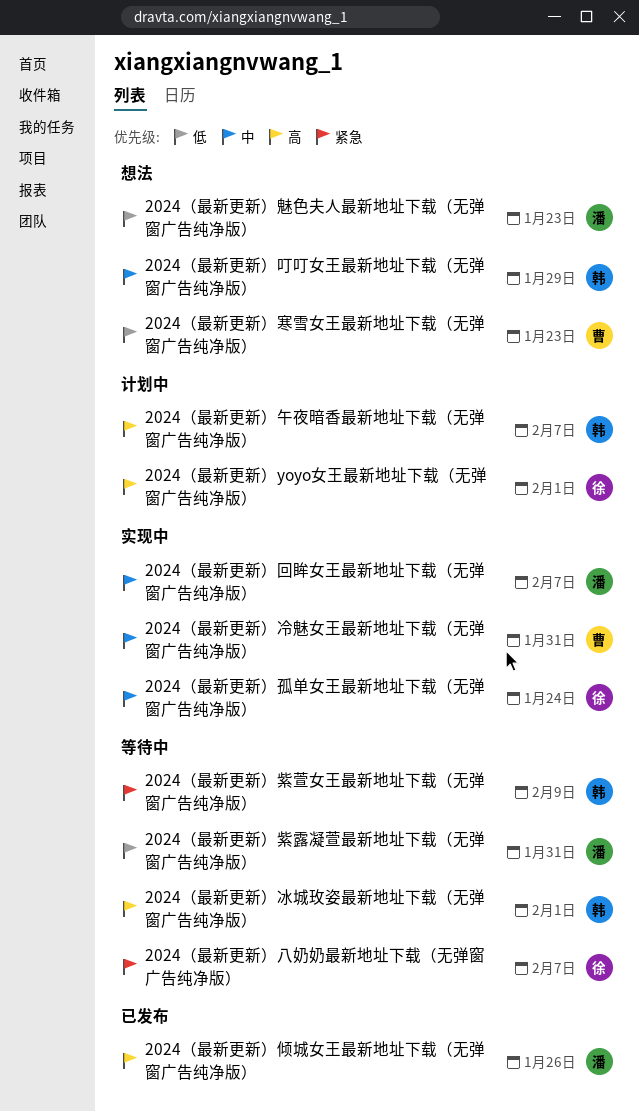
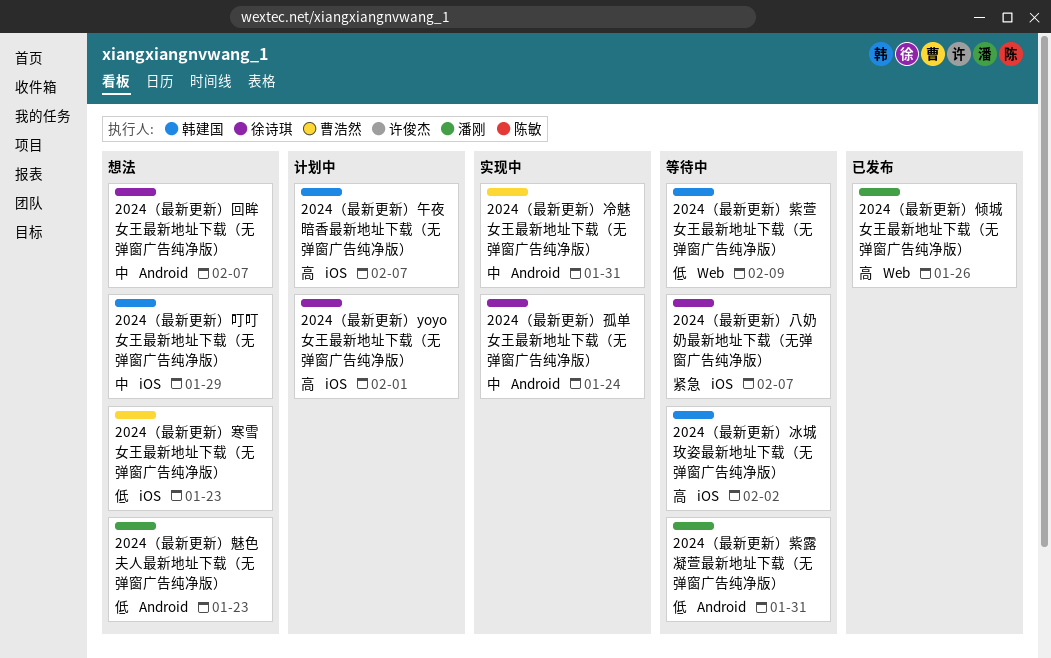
2024（最新更新）冰城玫姿最新地址下载（无弹窗广告纯净版）, due: Feb 1 -> Feb 2
2024（最新更新）回眸女王最新地址下载（无弹窗广告纯净版）, status: 实现中 -> 想法
2024（最新更新）回眸女王最新地址下载（无弹窗广告纯净版）, owner: 潘刚 -> 徐诗琪
2024（最新更新）紫萱女王最新地址下载（无弹窗广告纯净版）, priority: 紧急 -> 低

